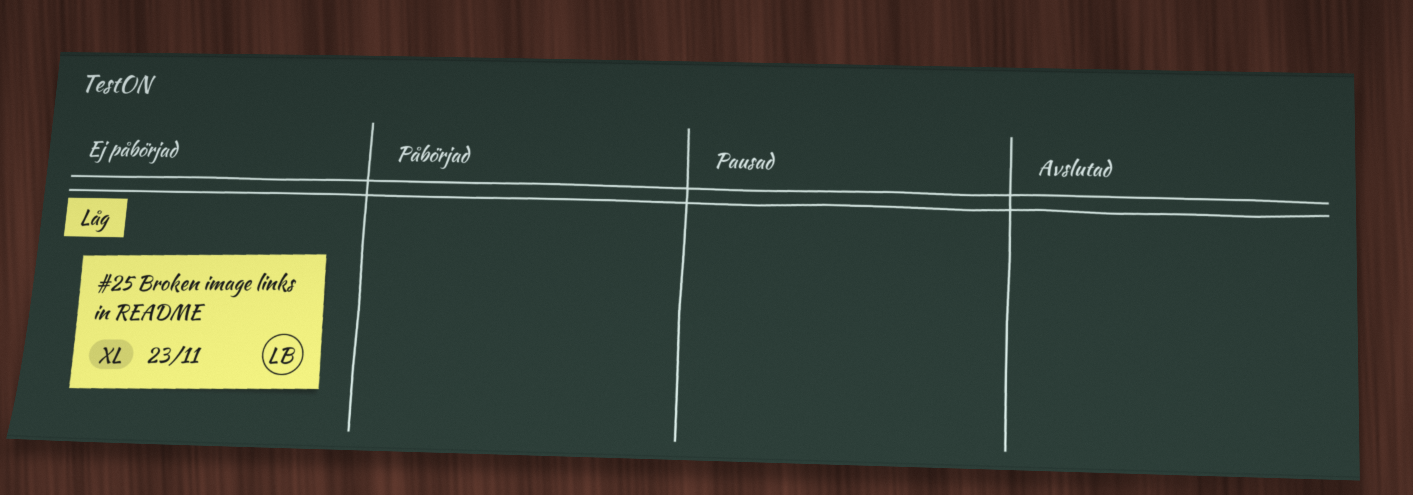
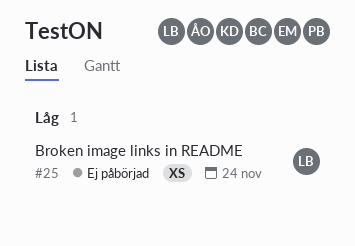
#25, estimate: XL -> XS
#25, due: Nov 23 -> Nov 24

